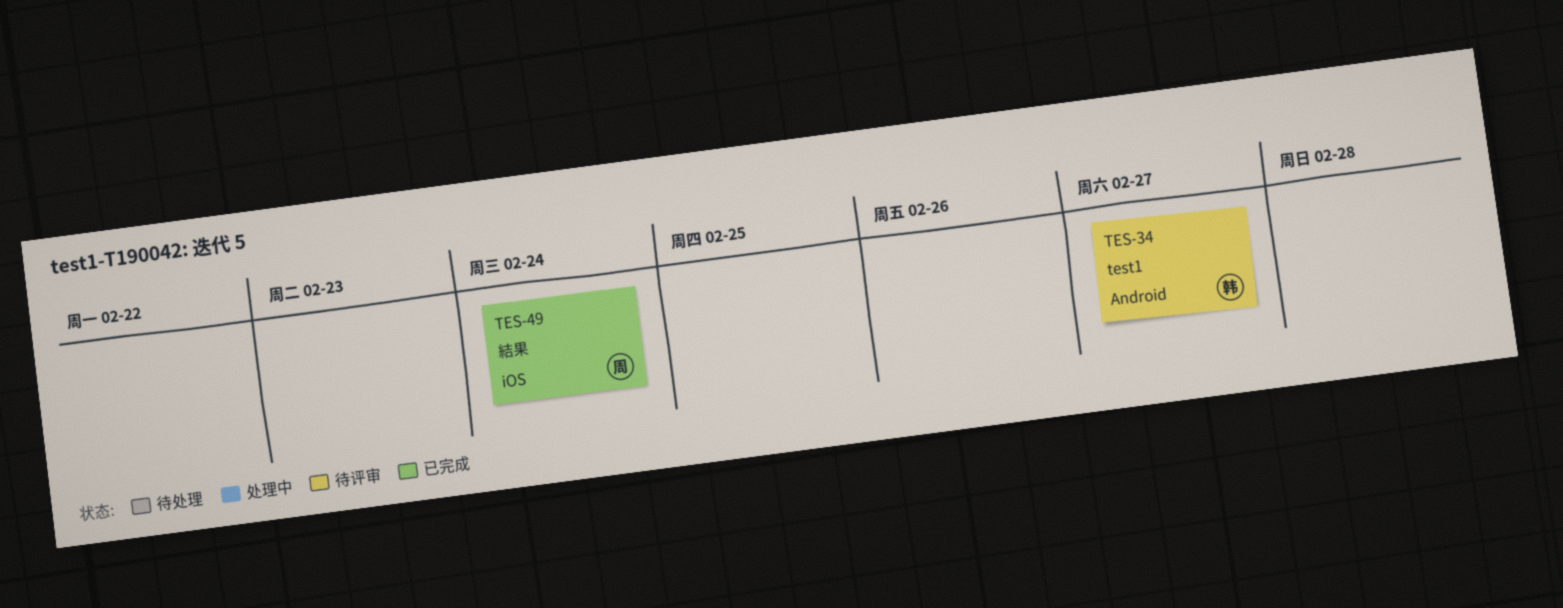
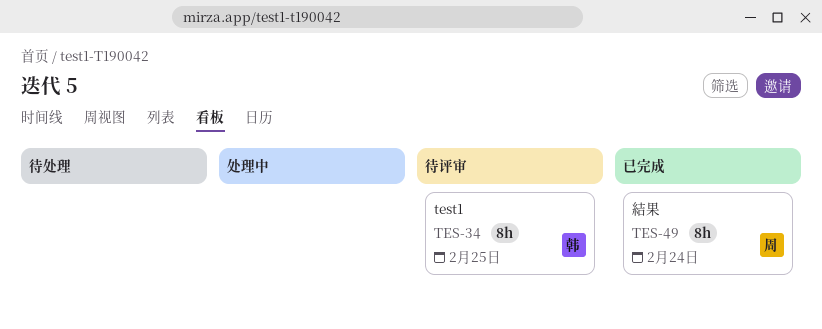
TES-34, due: Feb 27 -> Feb 25

